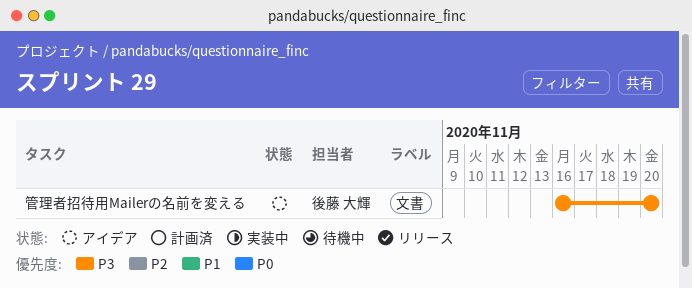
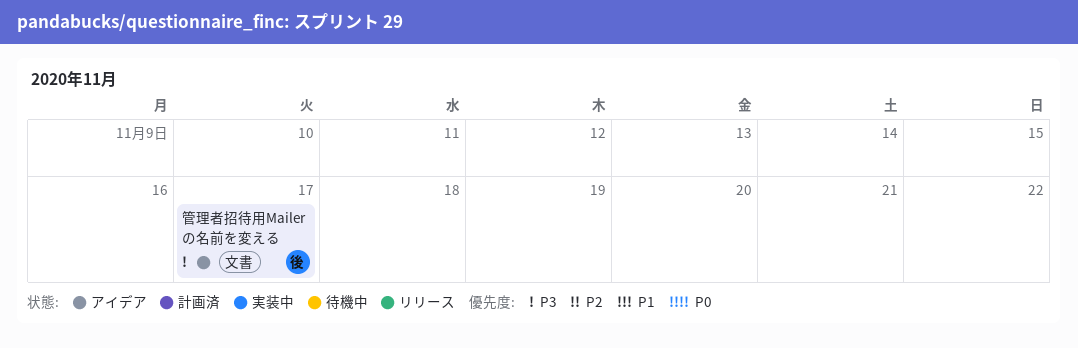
管理者招待用Mailerの名前を変える, due: Nov 20 -> Nov 17

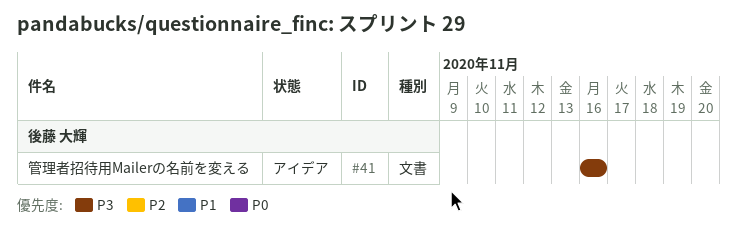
管理者招待用Mailerの名前を変える, due: Nov 17 -> Nov 16

